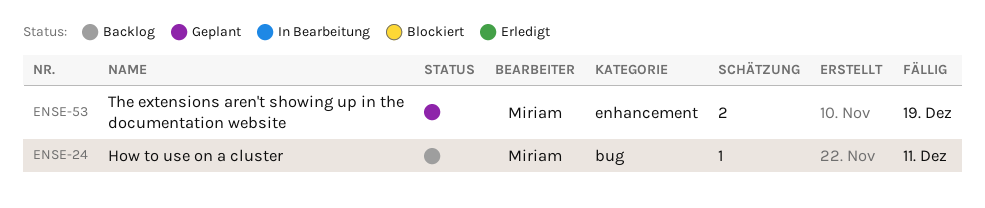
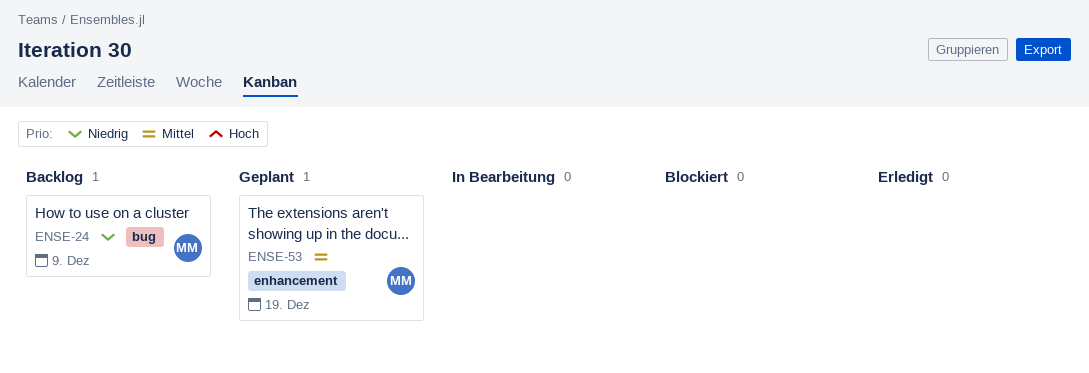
ENSE-24, due: Dec 11 -> Dec 9

